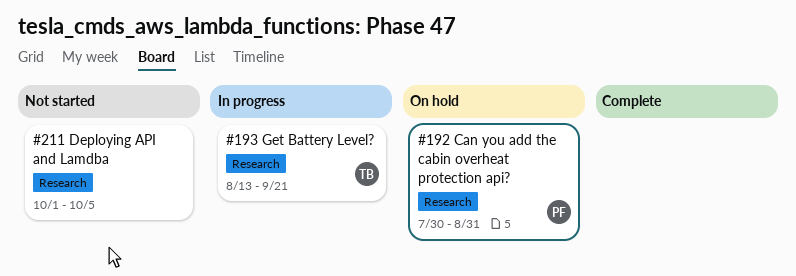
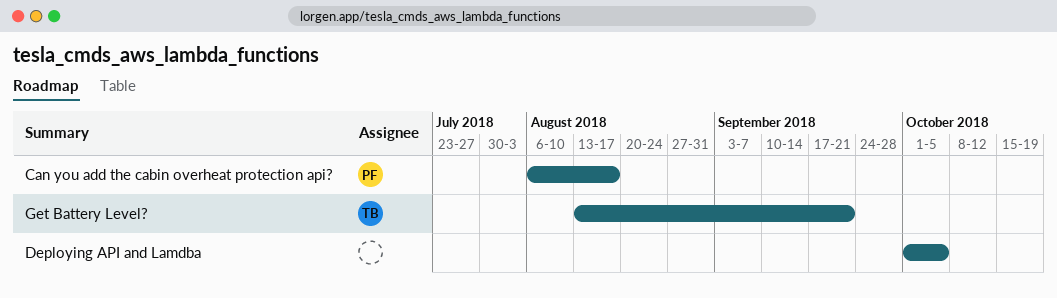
Can you add the cabin overheat protection api?, start: Jul 30 -> Aug 6
Can you add the cabin overheat protection api?, due: Aug 31 -> Aug 17

